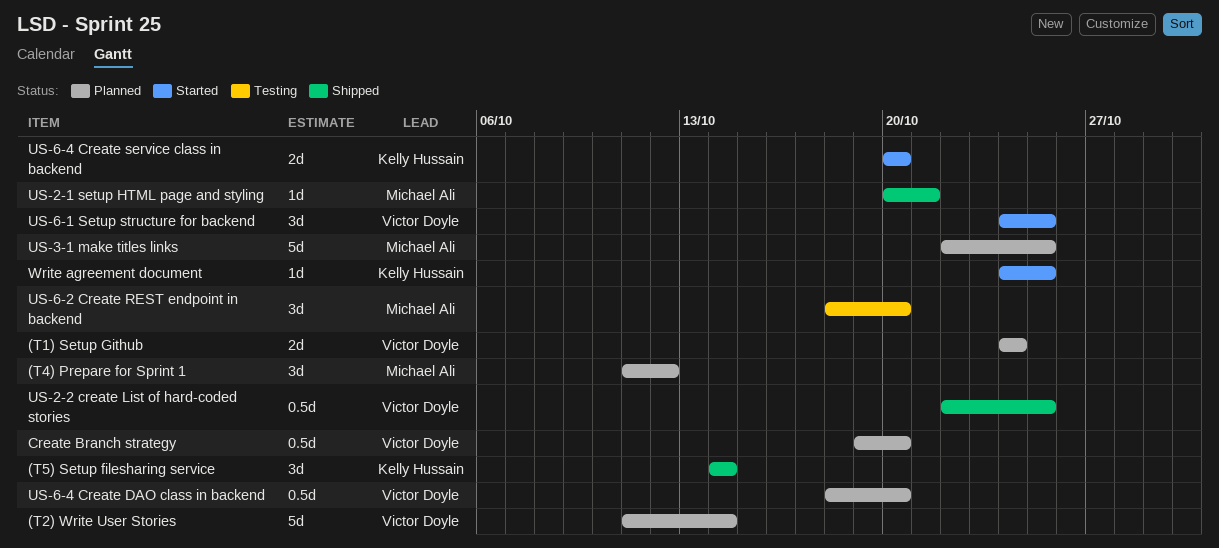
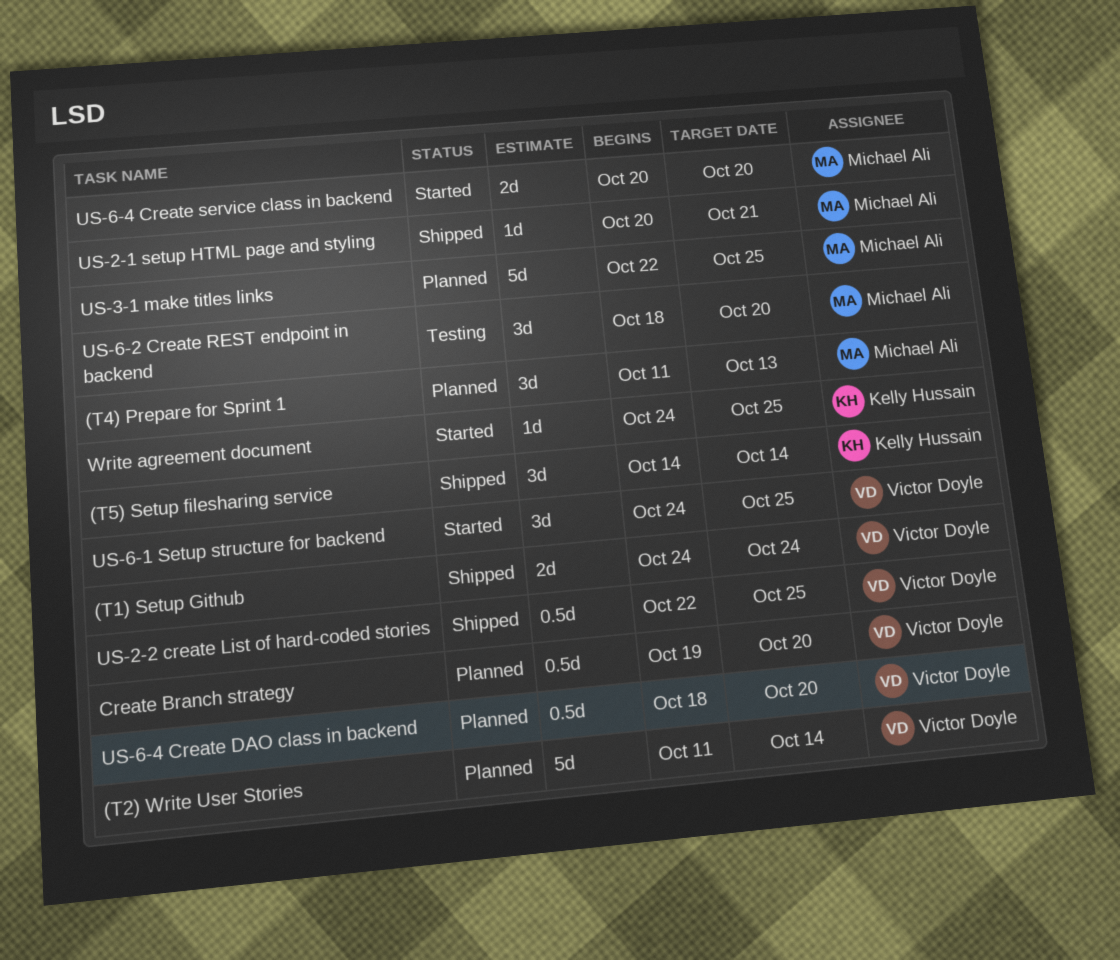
(T1) Setup Github, status: Planned -> Shipped
(T4) Prepare for Sprint 1, due: Oct 12 -> Oct 13
US-6-4 Create service class in backend, owner: Kelly Hussain -> Michael Ali

